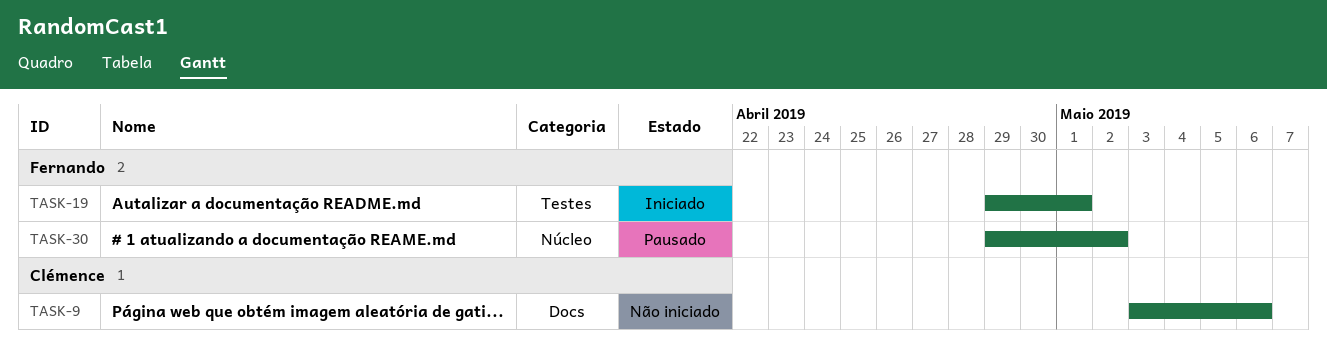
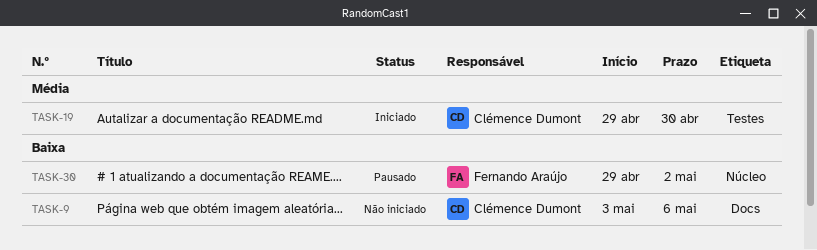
TASK-19, owner: Fernando Araújo -> Clémence Dumont
TASK-19, due: May 1 -> Apr 30

